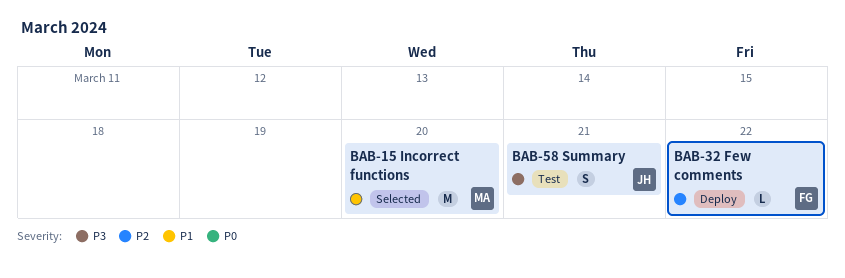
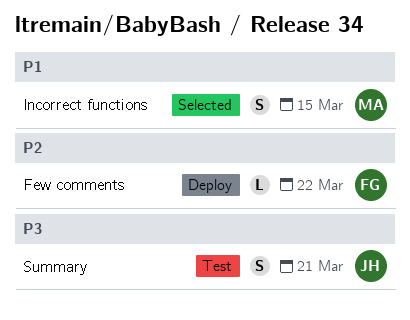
Incorrect functions, estimate: M -> S
Incorrect functions, due: Mar 20 -> Mar 15

